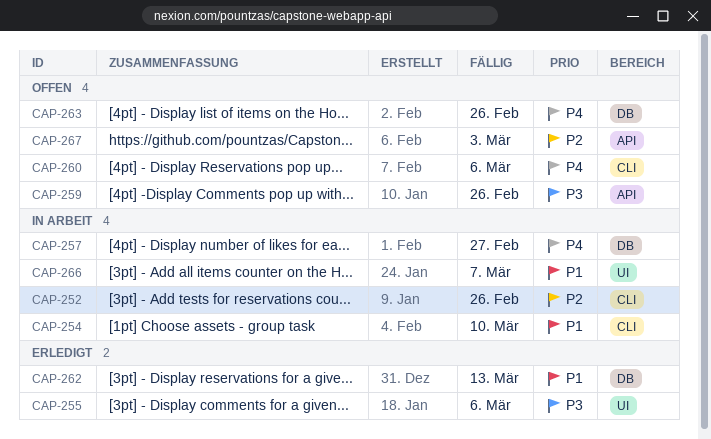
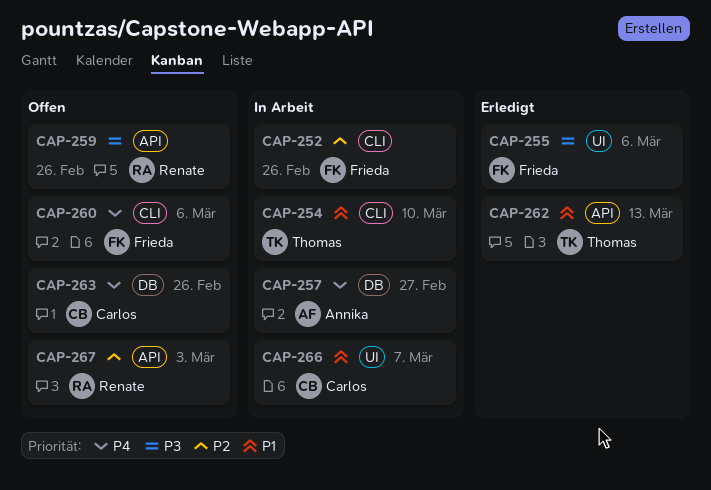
CAP-262, label: DB -> API

